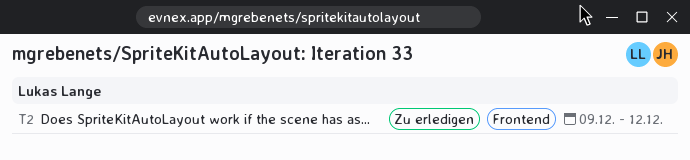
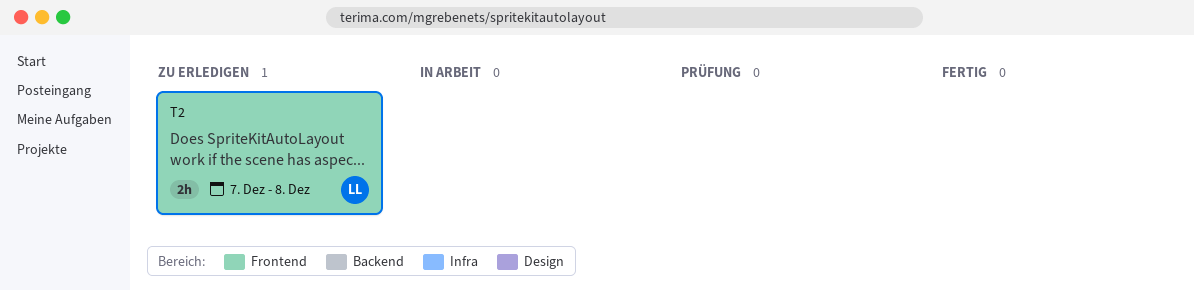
T2, start: Dec 9 -> Dec 7
T2, due: Dec 12 -> Dec 8

